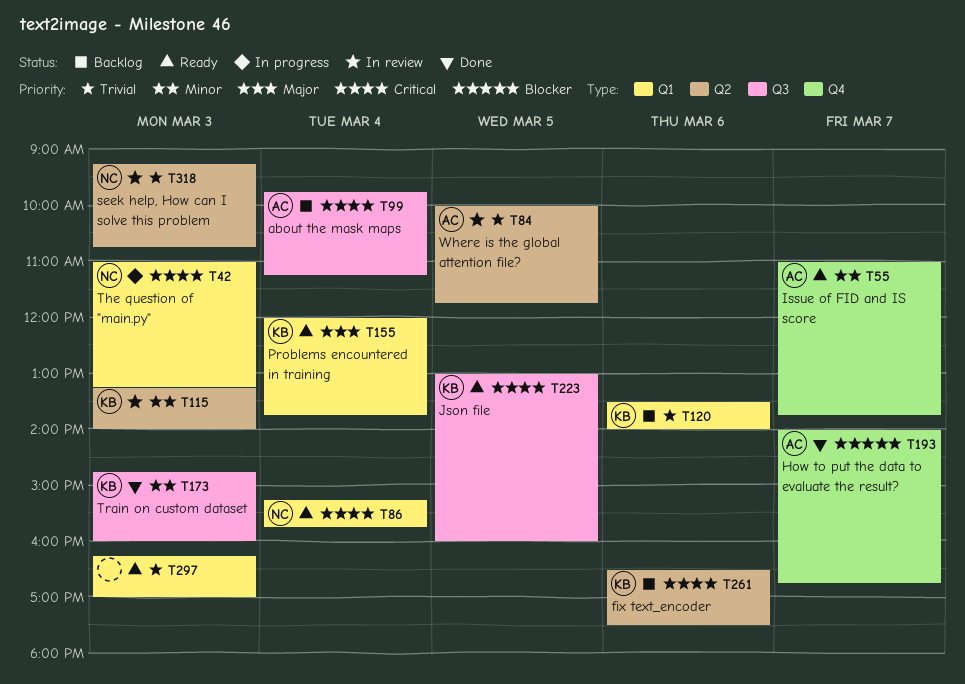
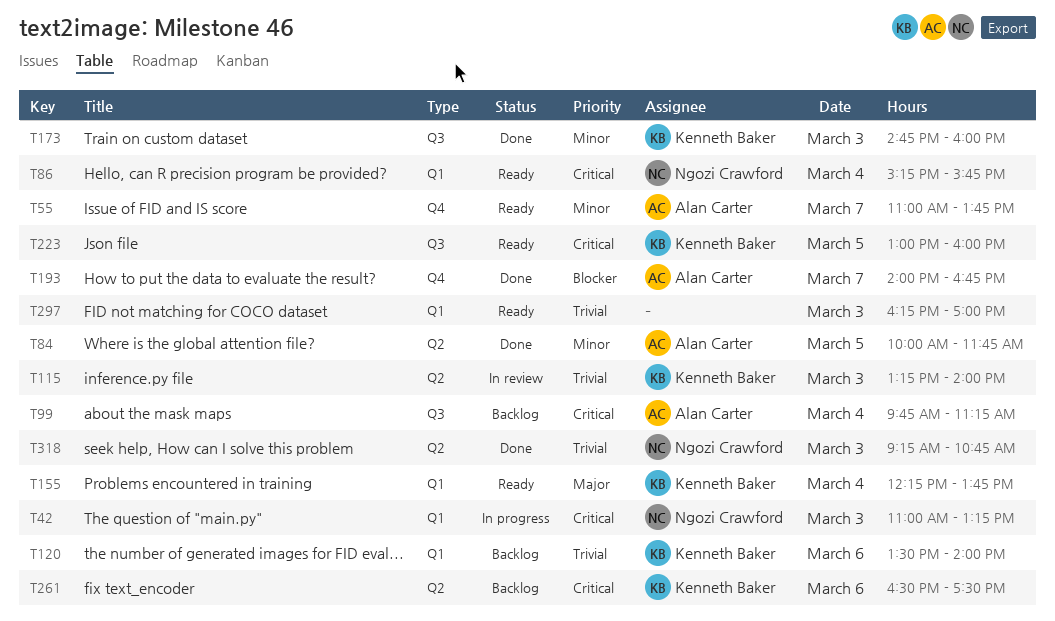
T84, status: In review -> Done
T84, priority: Trivial -> Minor
T115, priority: Minor -> Trivial
T155, begins: 12:00 -> 12:15
T318, status: In review -> Done

